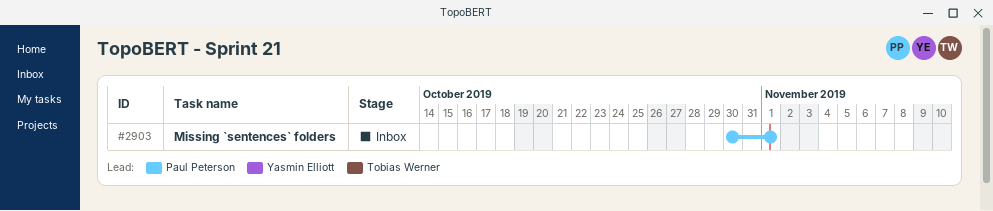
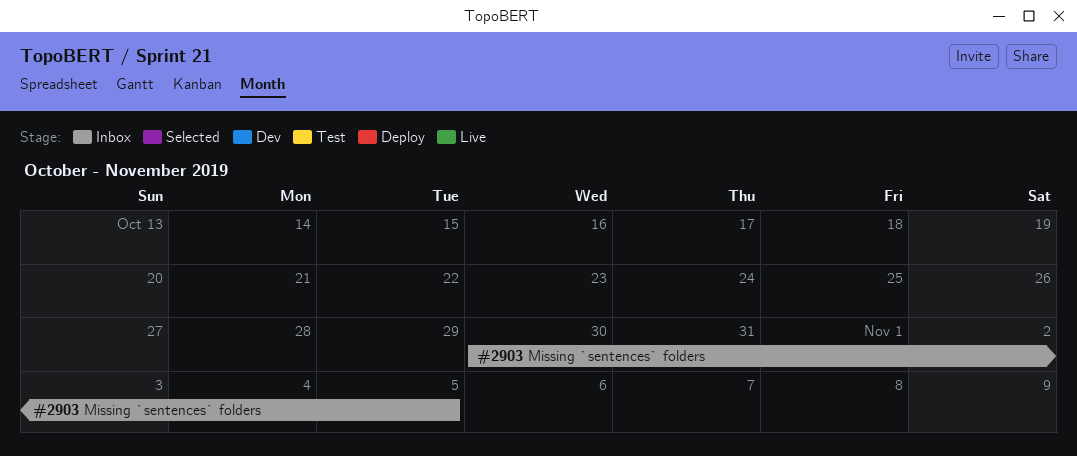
#2903, due: Nov 1 -> Nov 5

